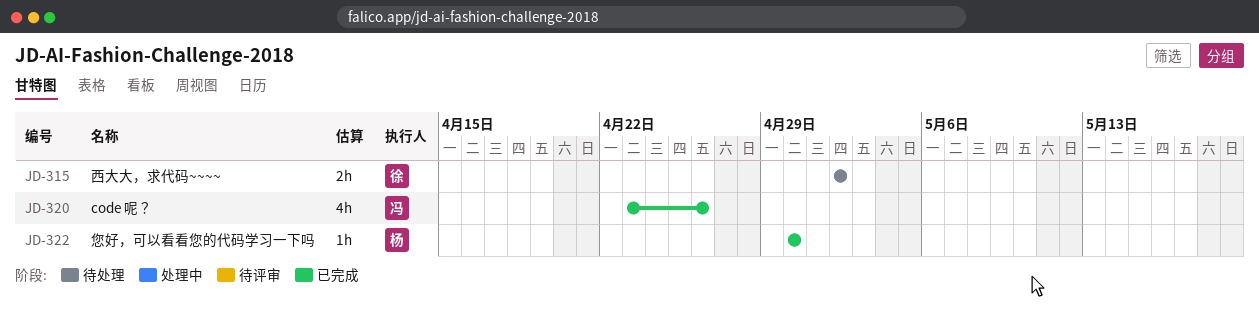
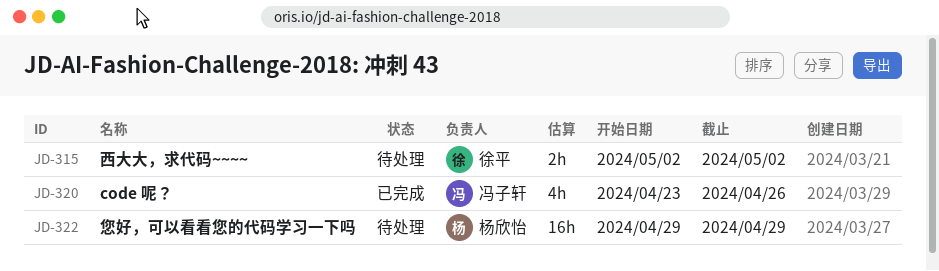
JD-322, status: 已完成 -> 待处理
JD-322, estimate: 1h -> 16h
JD-322, start: Apr 30 -> Apr 29
JD-322, due: Apr 30 -> Apr 29

